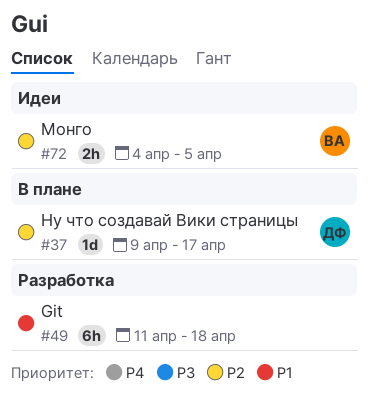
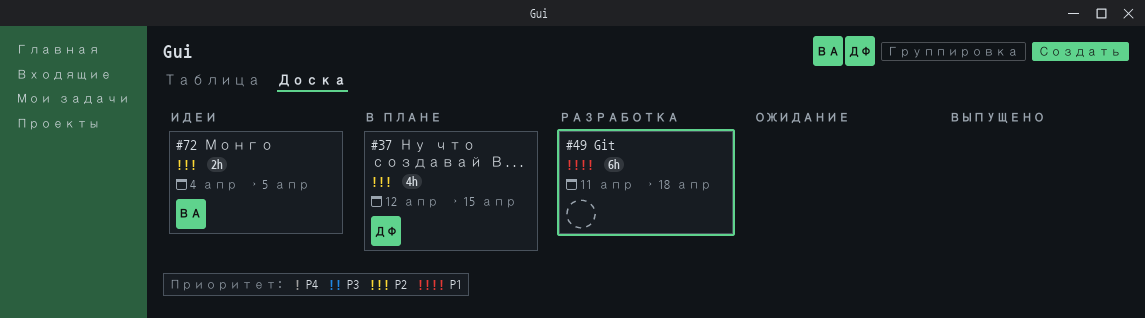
#37, estimate: 1d -> 4h
#37, start: Apr 9 -> Apr 12
#37, due: Apr 17 -> Apr 15

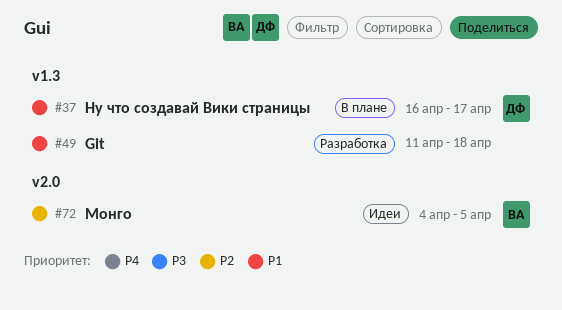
#37, priority: P2 -> P1
#37, start: Apr 12 -> Apr 16
#37, due: Apr 15 -> Apr 17

